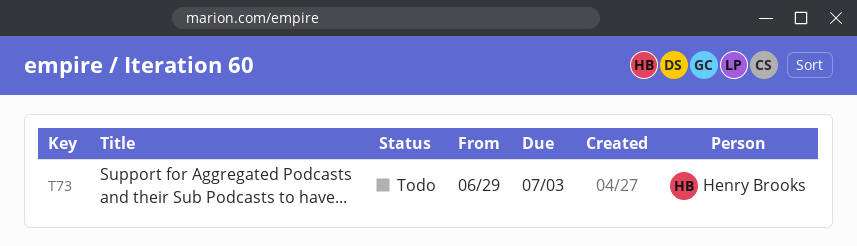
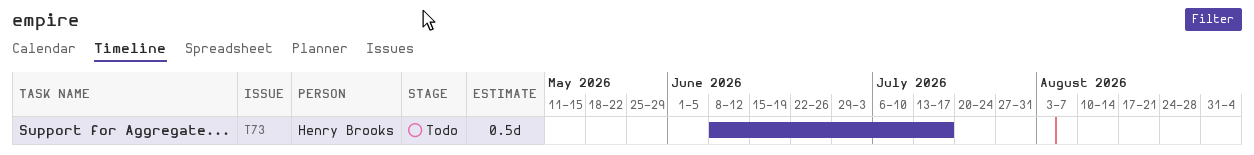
T73, start: Jun 29 -> Jun 8
T73, due: Jul 3 -> Jul 17

